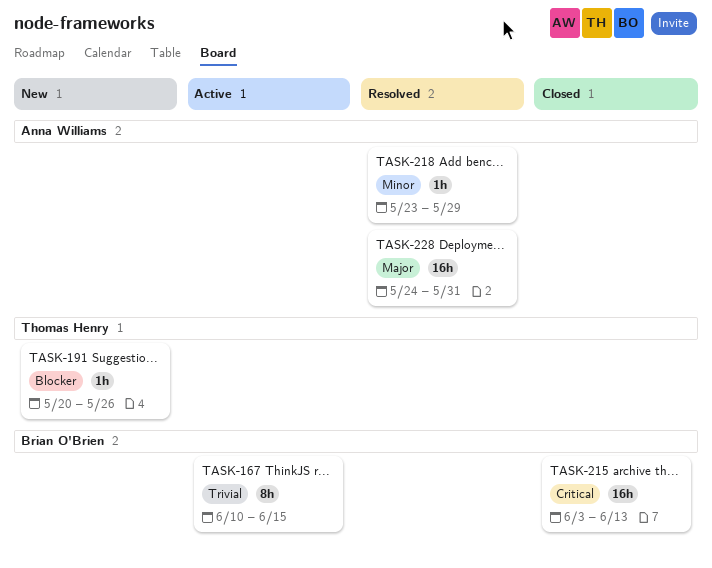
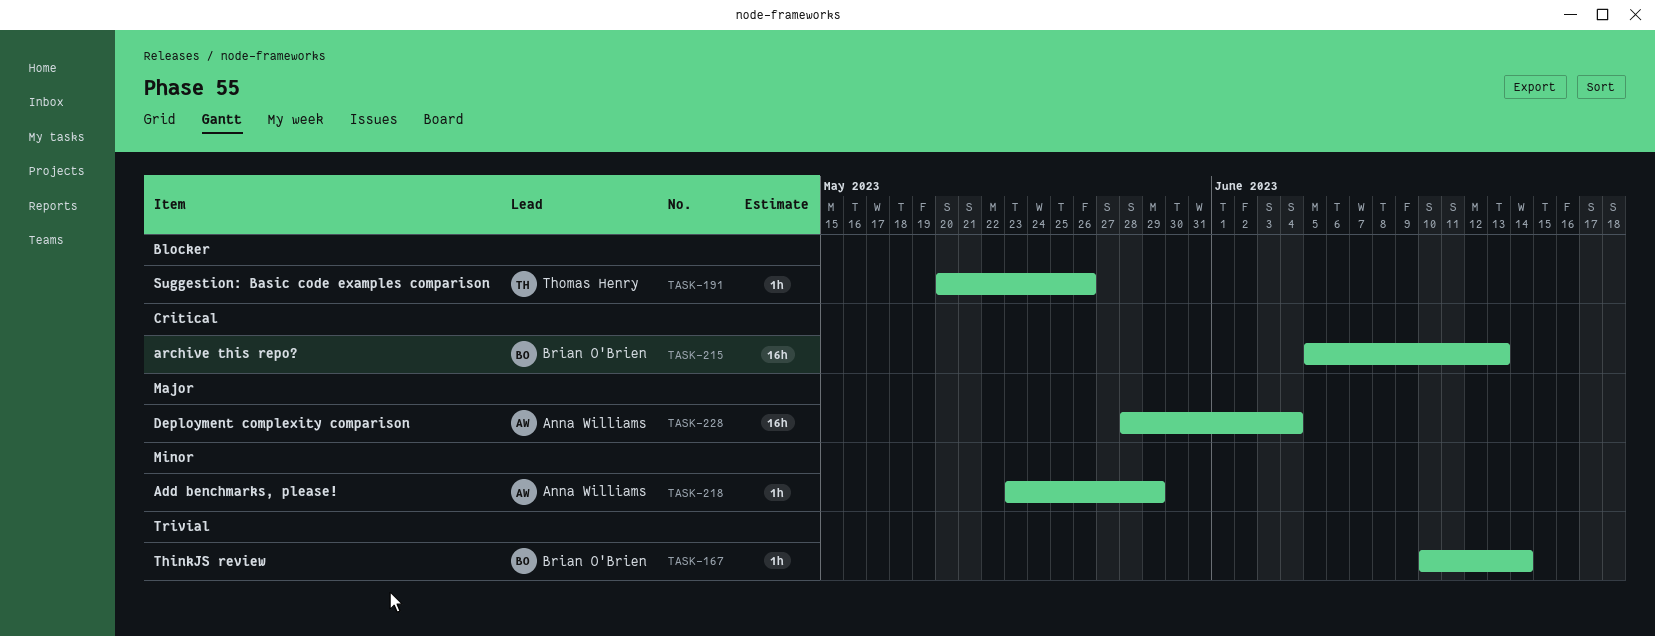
TASK-167, estimate: 8h -> 1h
TASK-167, due: Jun 15 -> Jun 14
TASK-215, start: Jun 3 -> Jun 5
TASK-228, start: May 24 -> May 28
TASK-228, due: May 31 -> Jun 4

